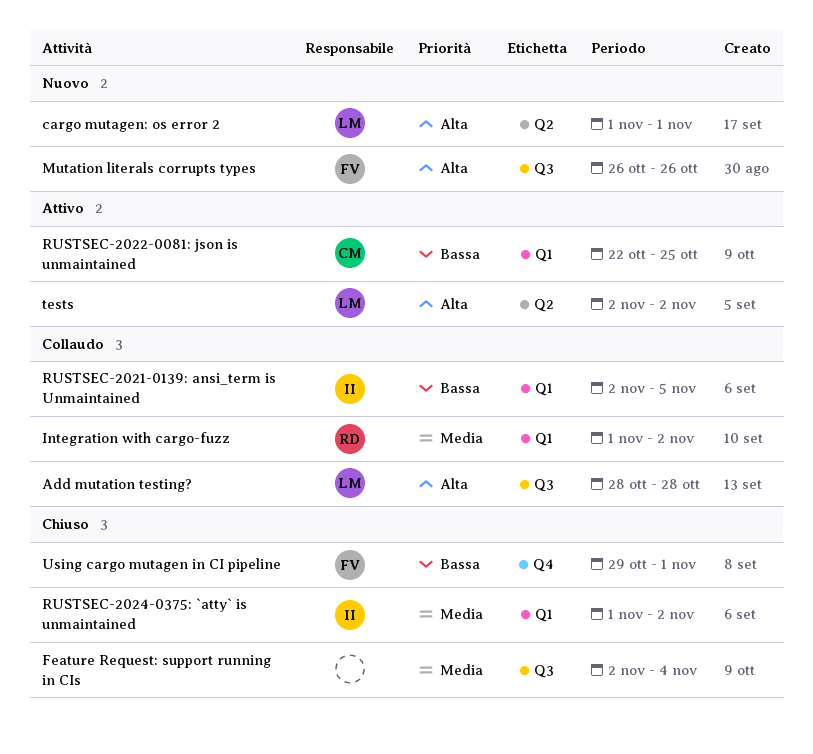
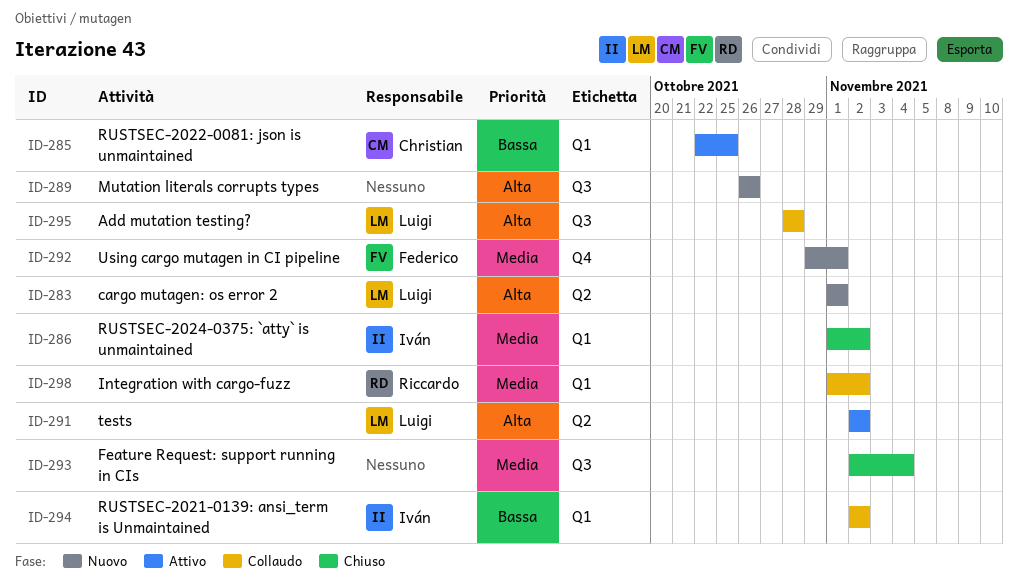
Mutation literals corrupts types, owner: Federico -> none
RUSTSEC-2021-0139: ansi_term is Unmaintained, due: Nov 5 -> Nov 2
Using cargo mutagen in CI pipeline, status: Chiuso -> Nuovo
Using cargo mutagen in CI pipeline, priority: Bassa -> Media

